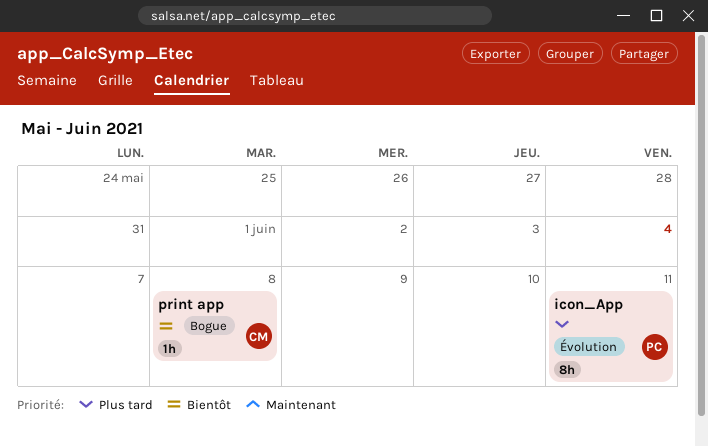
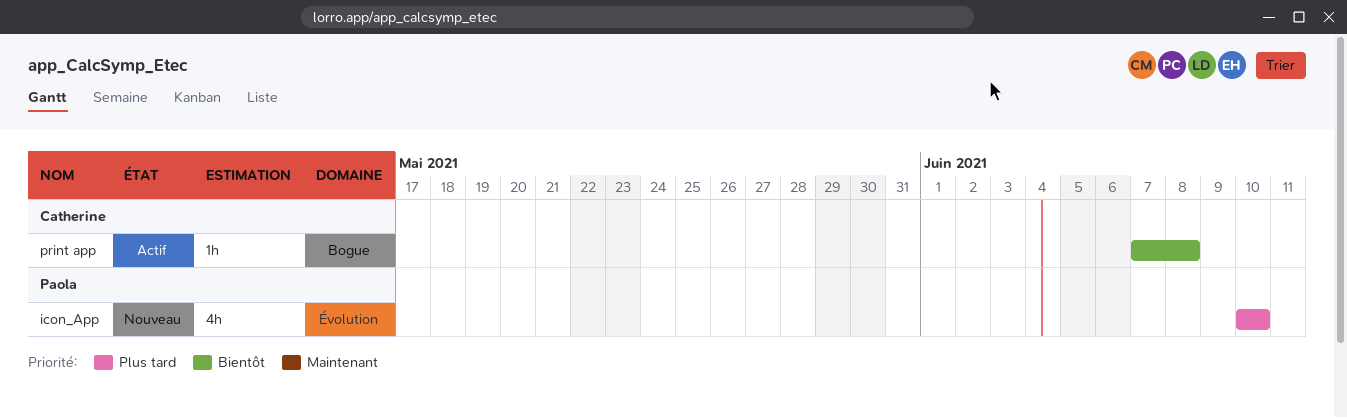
icon_App, estimate: 8h -> 4h
icon_App, due: Jun 11 -> Jun 10

